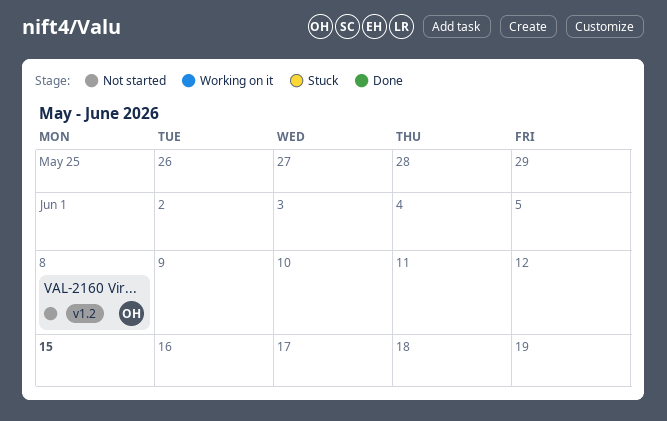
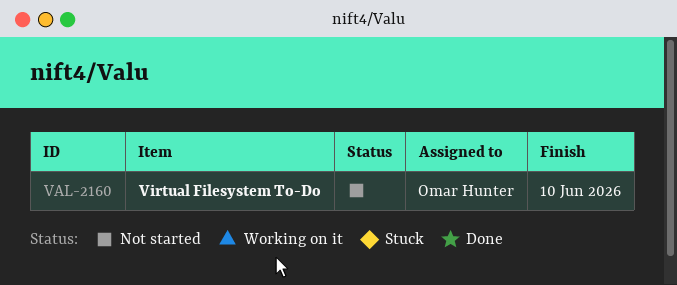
VAL-2160, due: Jun 8 -> Jun 10

